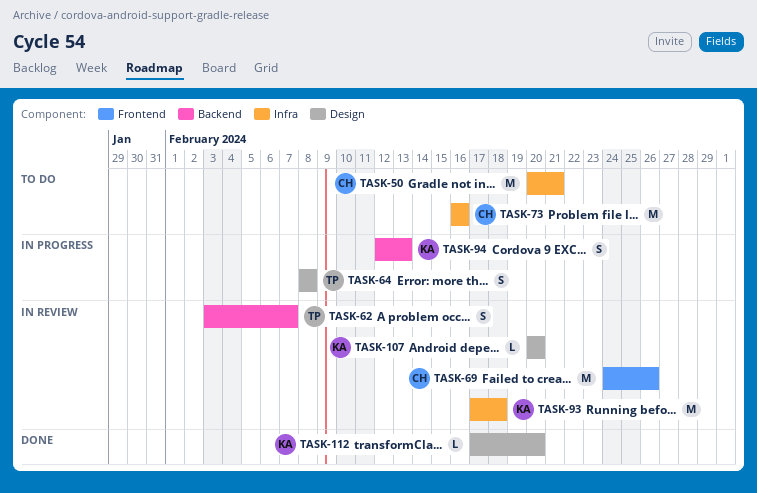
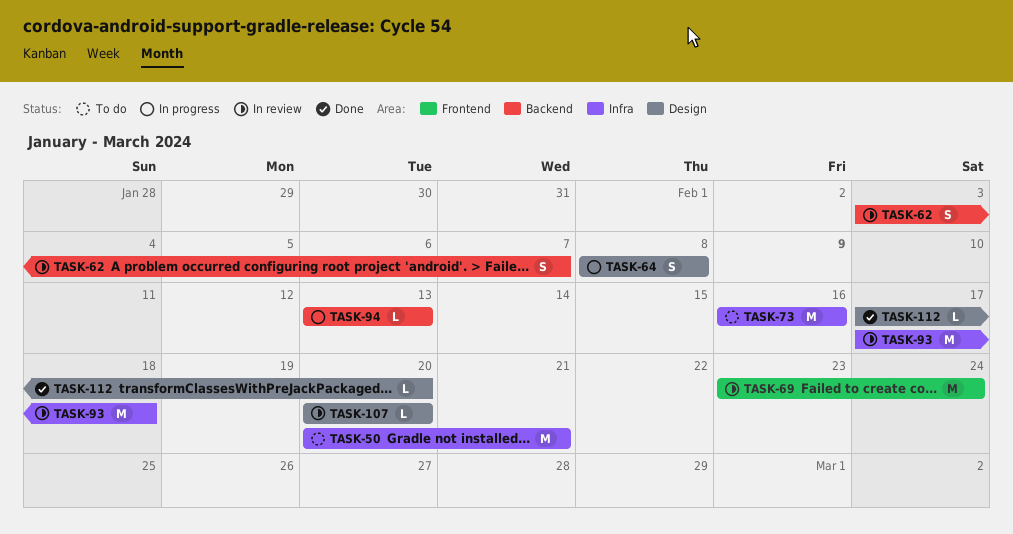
TASK-69, start: Feb 24 -> Feb 23
TASK-69, due: Feb 26 -> Feb 24
TASK-94, estimate: S -> L
TASK-94, start: Feb 12 -> Feb 13

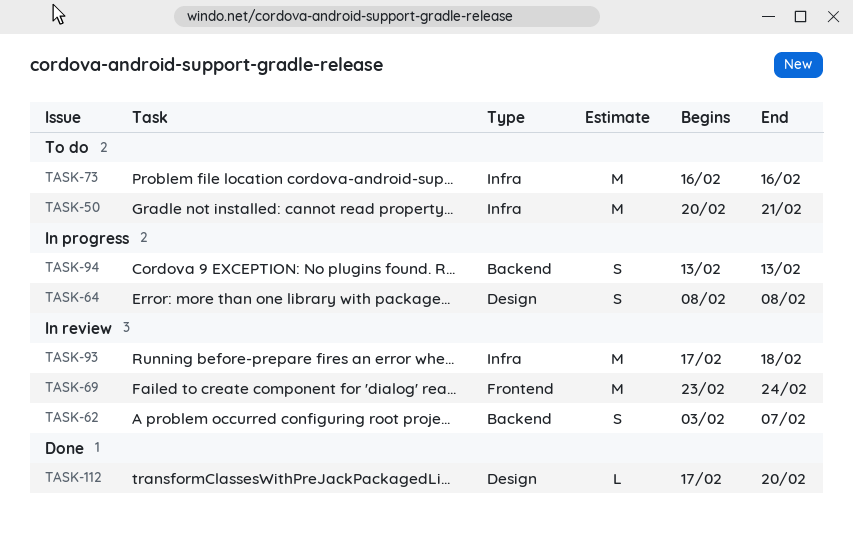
TASK-94, estimate: L -> S
TASK-107: present -> none

